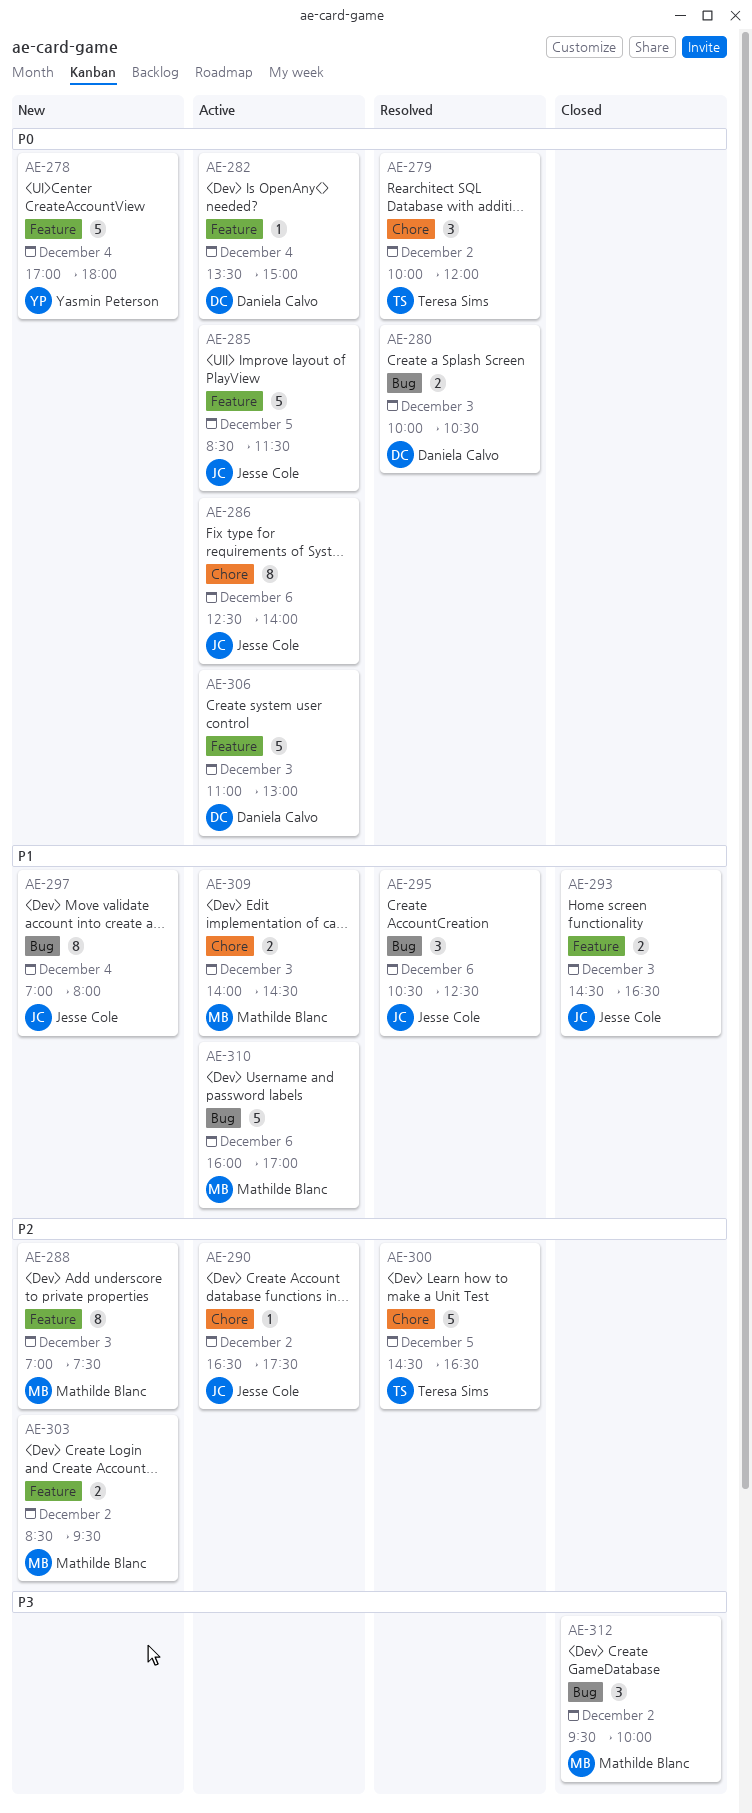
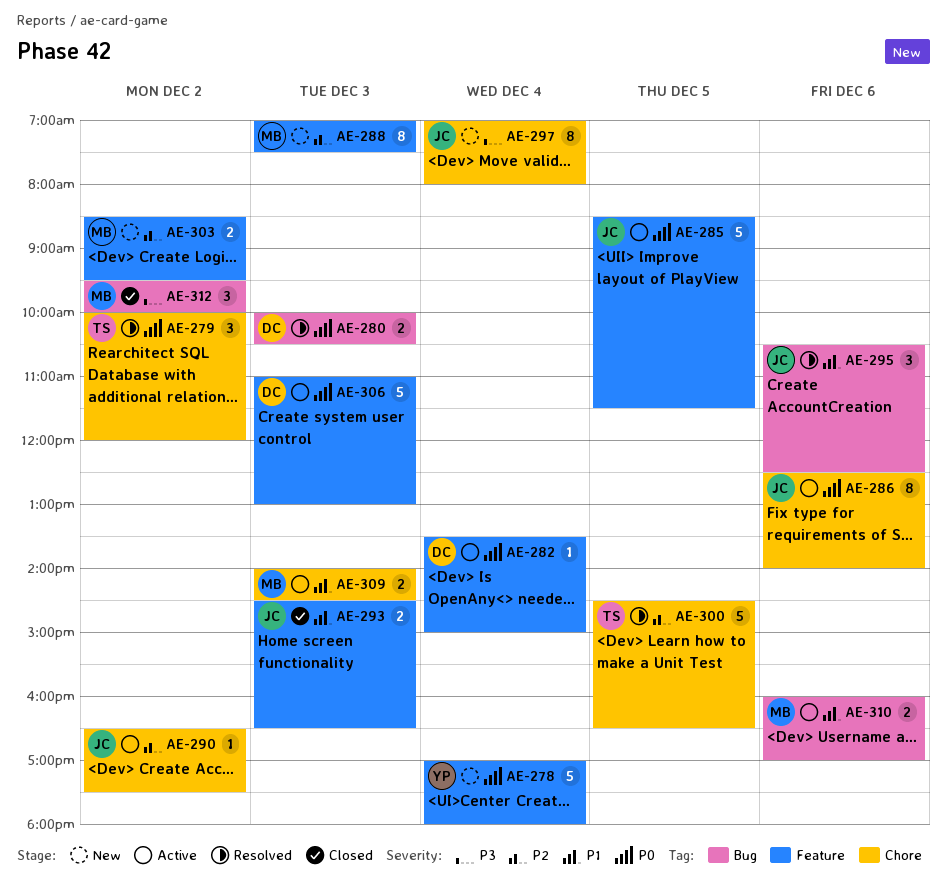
AE-297, priority: P1 -> P3
AE-297, label: Bug -> Chore
AE-310, estimate: 5 -> 2

